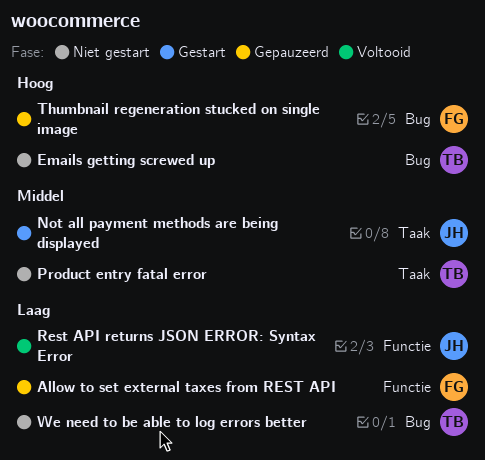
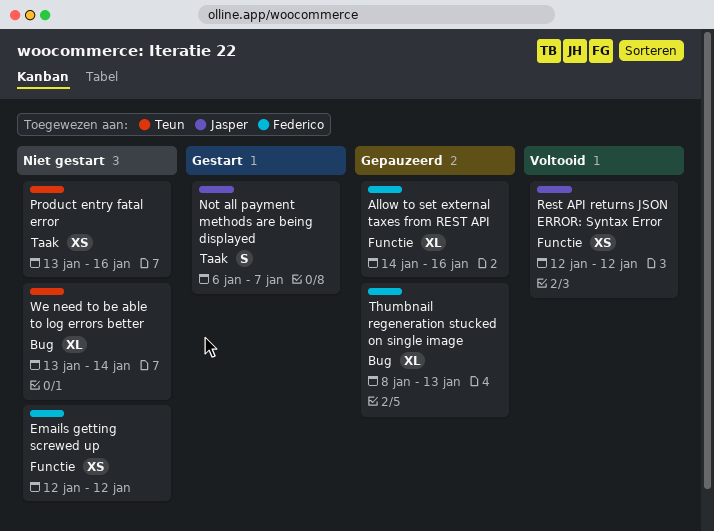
Emails getting screwed up, owner: Teun -> Federico
Emails getting screwed up, label: Bug -> Functie

